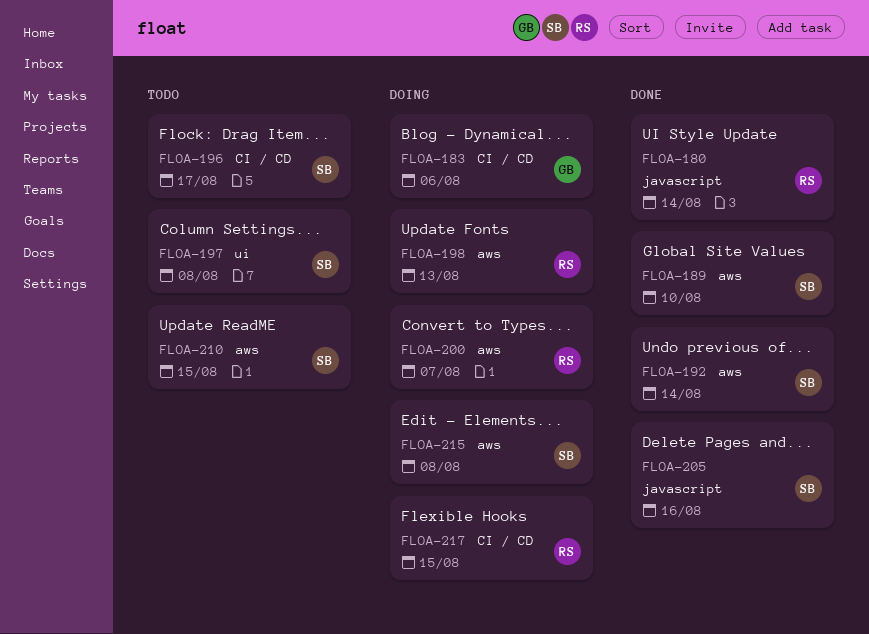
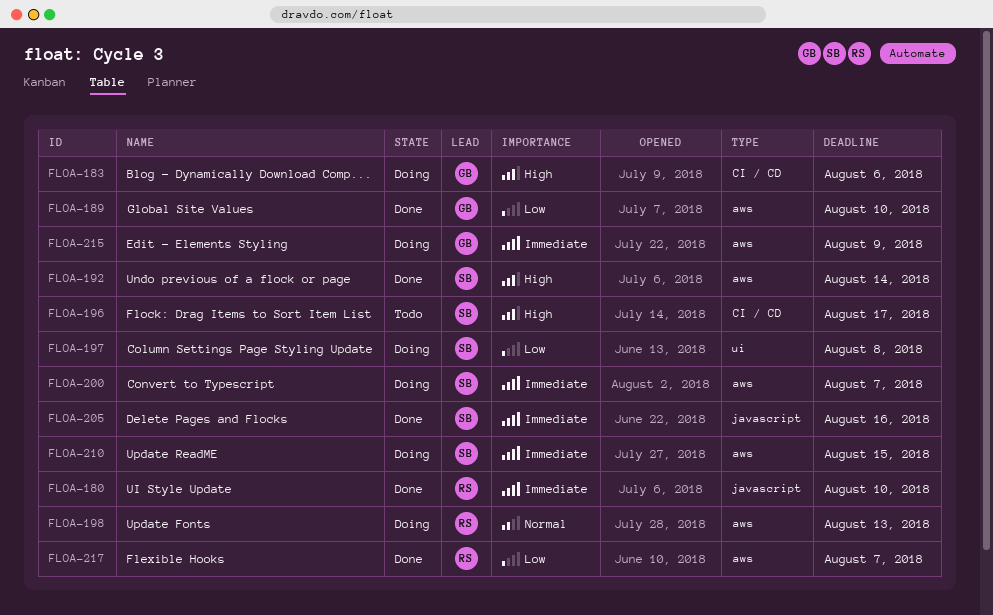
FLOA-180, due: Aug 14 -> Aug 10
FLOA-189, owner: SB -> GB
FLOA-197, status: Todo -> Doing
FLOA-200, owner: RS -> SB
FLOA-210, status: Todo -> Doing
FLOA-215, owner: SB -> GB
FLOA-215, due: Aug 8 -> Aug 9
FLOA-217, status: Doing -> Done
FLOA-217, label: CI / CD -> aws
FLOA-217, due: Aug 15 -> Aug 7

